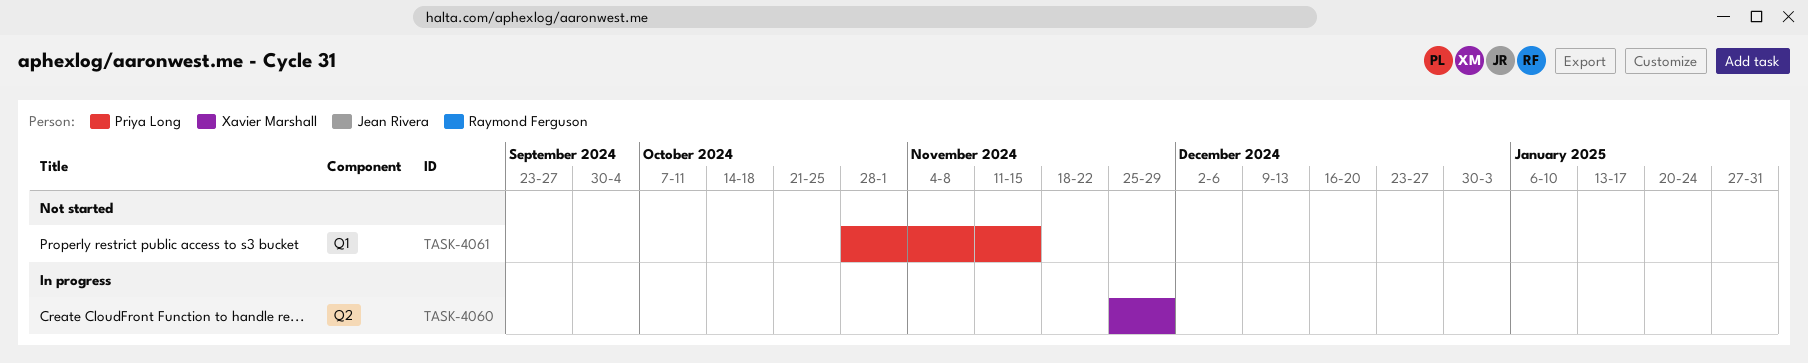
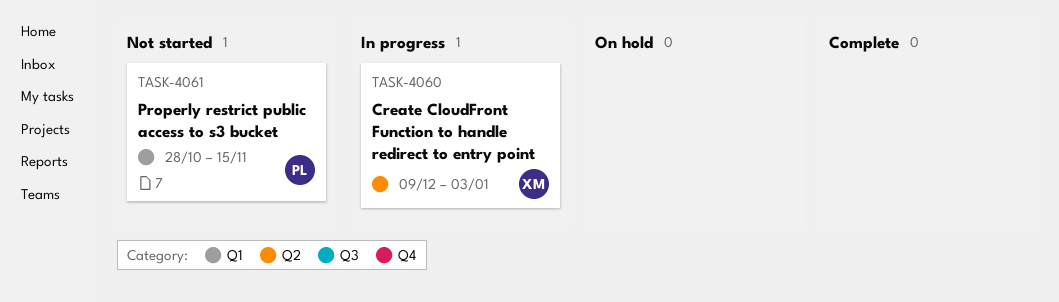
TASK-4060, start: Nov 25 -> Dec 9
TASK-4060, due: Nov 29 -> Jan 3

